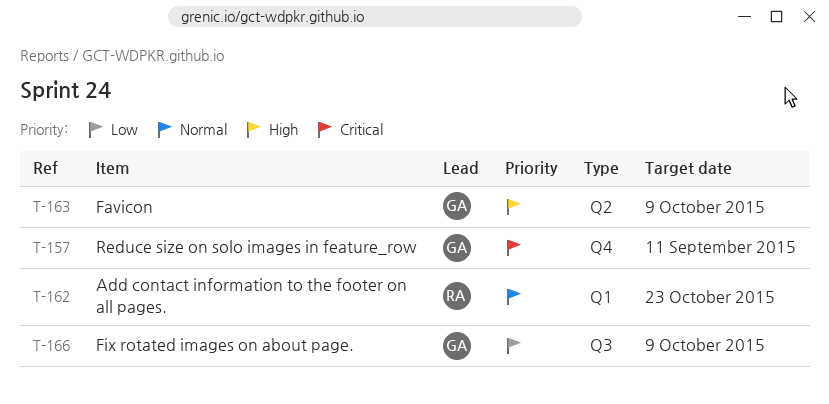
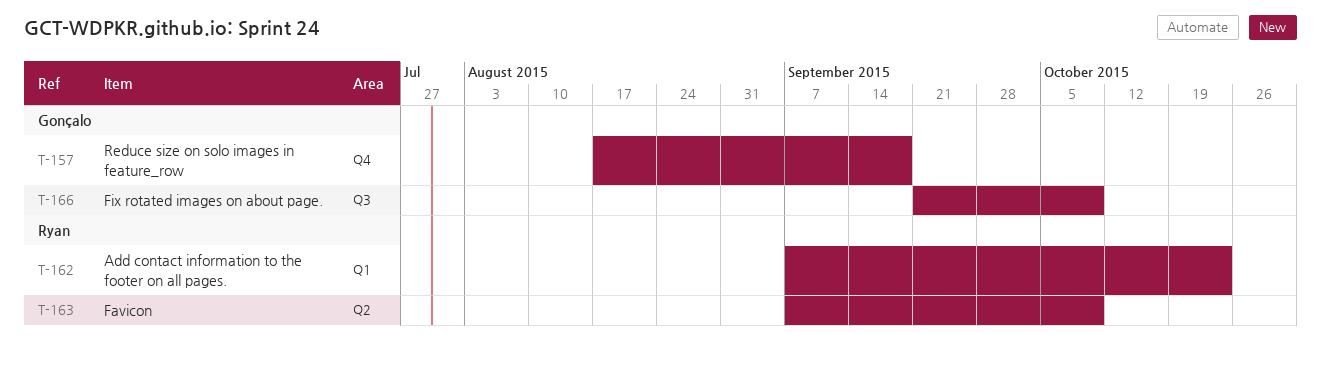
T-157, due: Sep 11 -> Sep 18
T-163, owner: Gonçalo -> Ryan

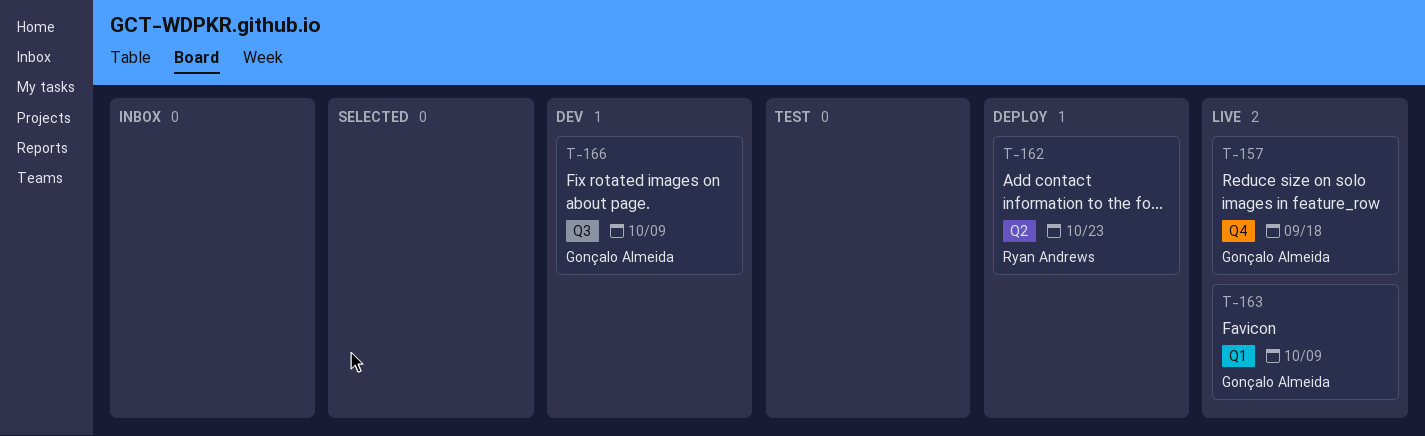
T-162, label: Q1 -> Q2
T-163, owner: Ryan Andrews -> Gonçalo Almeida
T-163, label: Q2 -> Q1

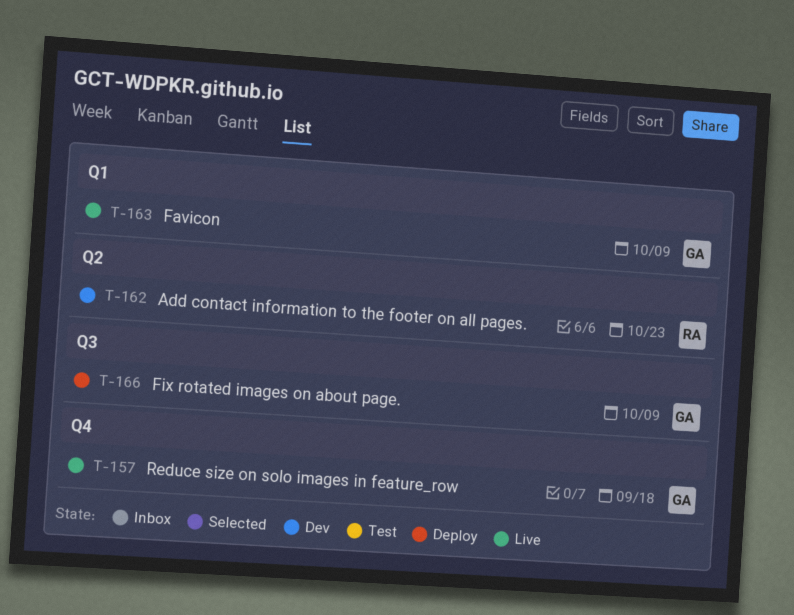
T-162, status: Deploy -> Dev
T-166, status: Dev -> Deploy

